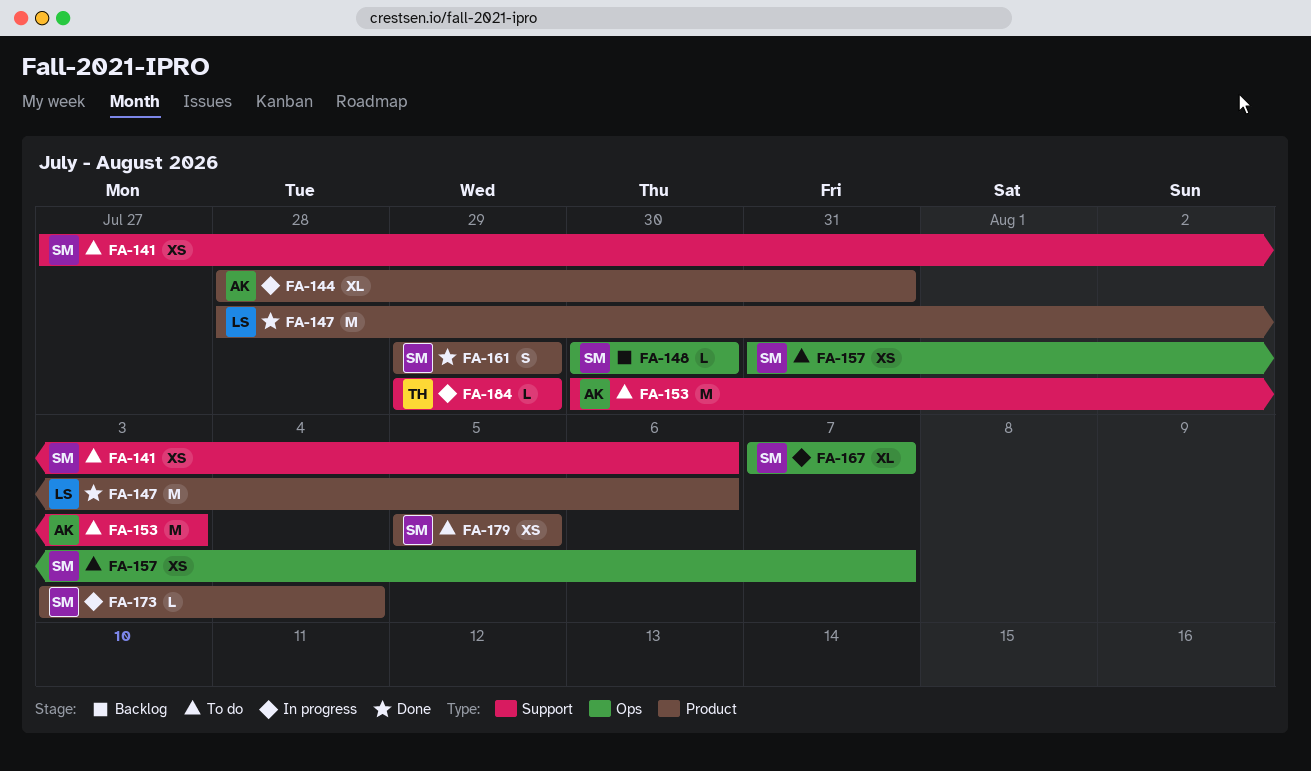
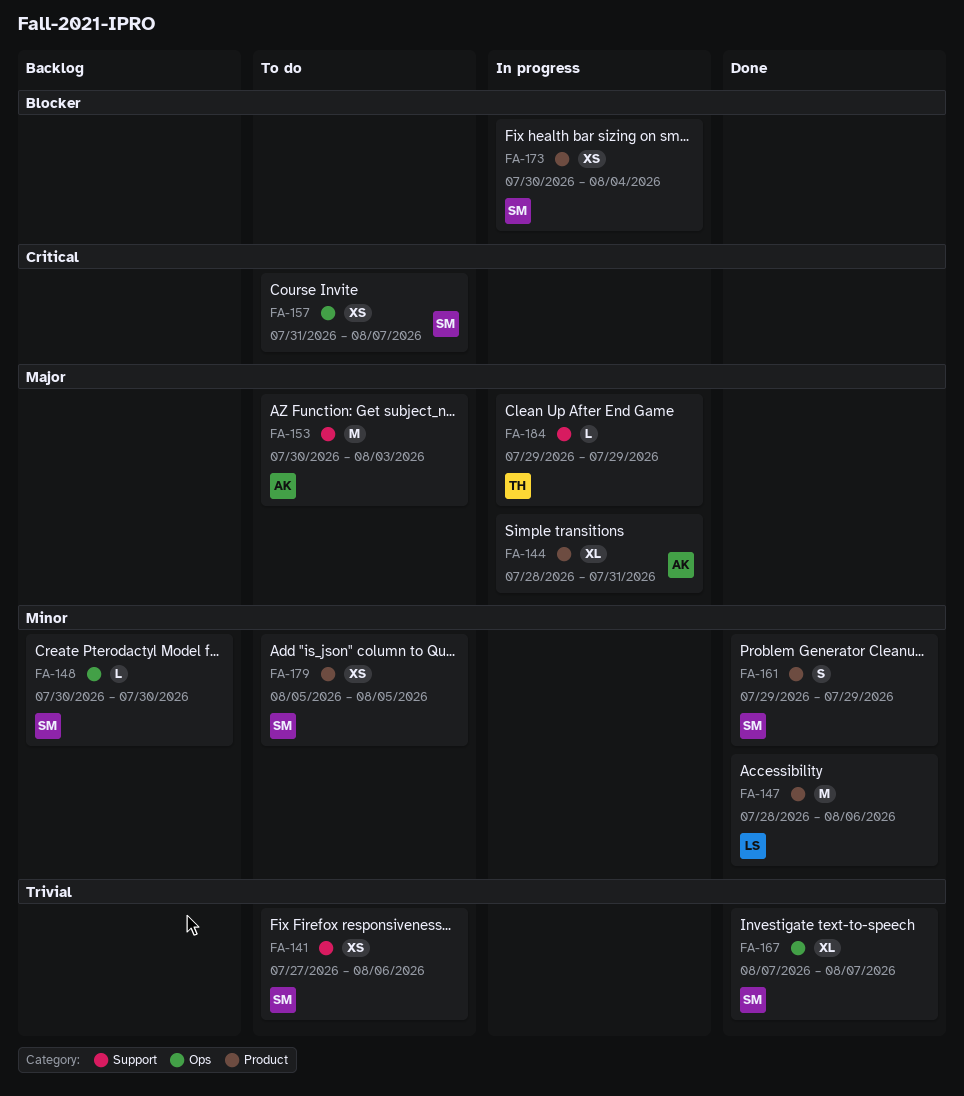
FA-167, status: In progress -> Done
FA-173, estimate: L -> XS
FA-173, start: Aug 3 -> Jul 30

